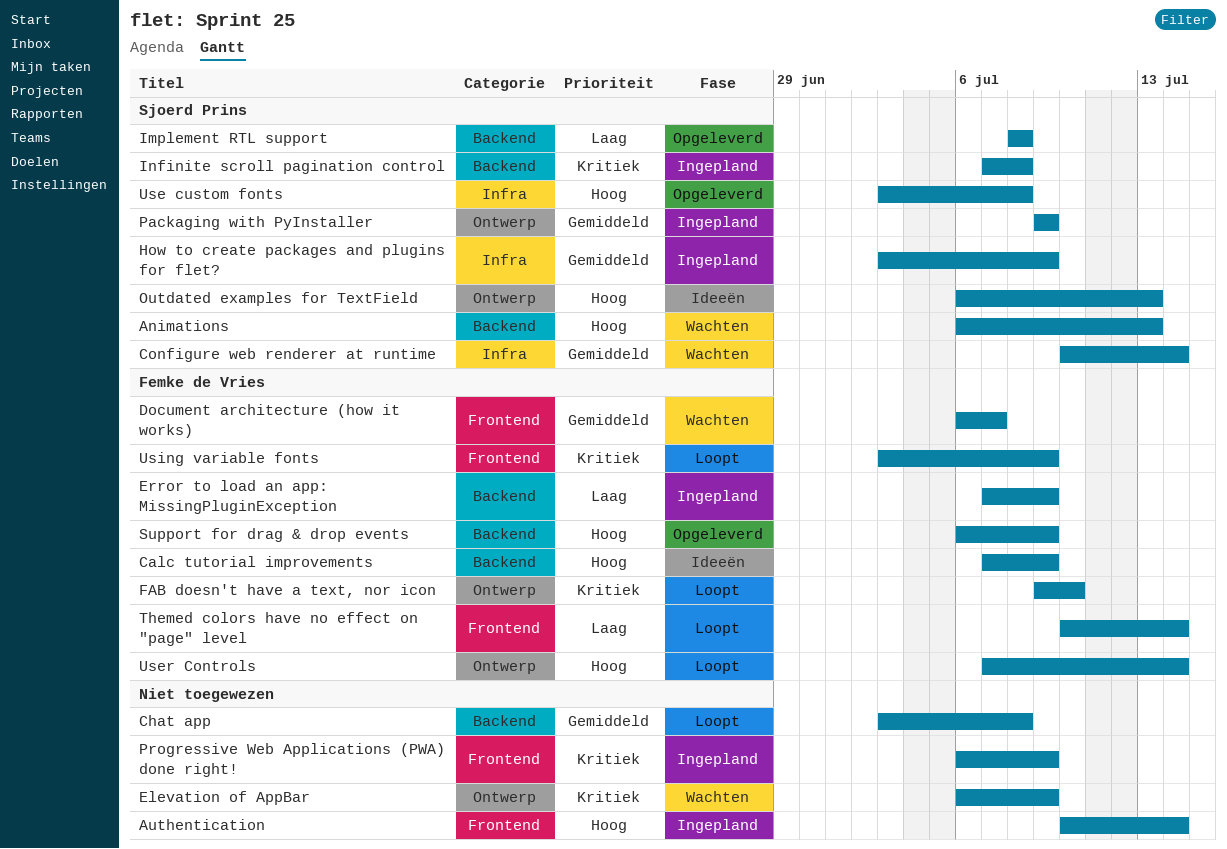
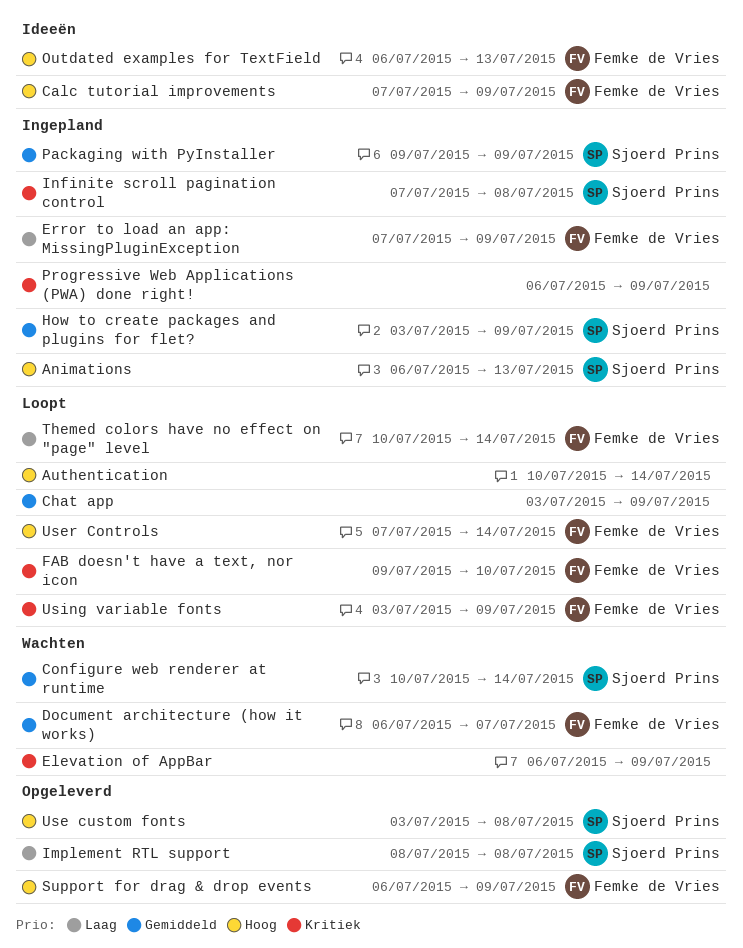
Animations, status: Wachten -> Ingepland
Authentication, status: Ingepland -> Loopt
Chat app, due: Jul 8 -> Jul 9
Outdated examples for TextField, owner: Sjoerd Prins -> Femke de Vries

